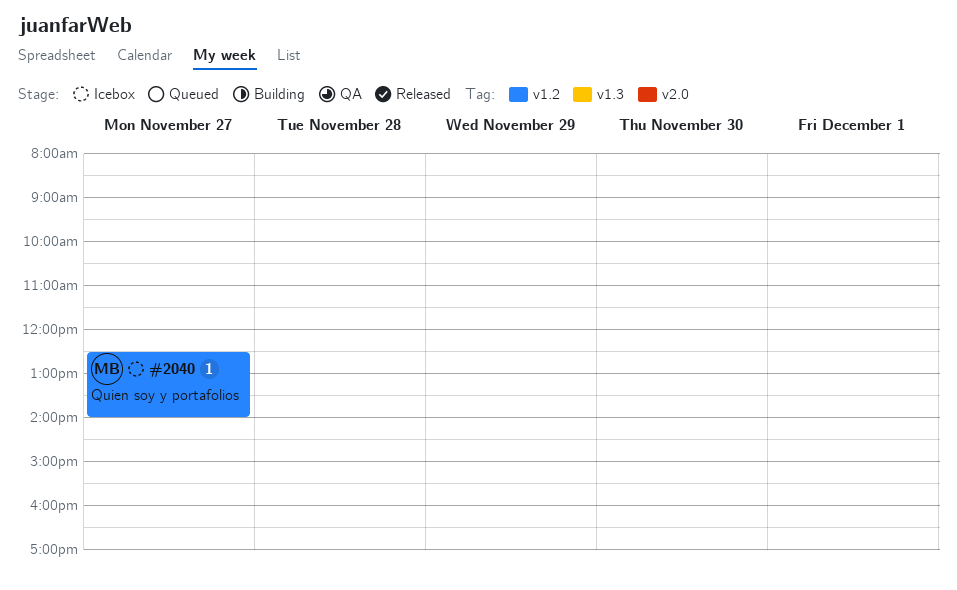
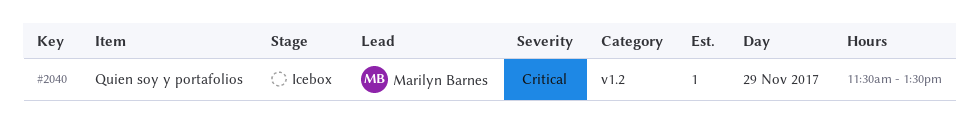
#2040, day: Nov 27 -> Nov 29
#2040, begins: 12:30 -> 11:30
#2040, ends: 14:00 -> 13:30

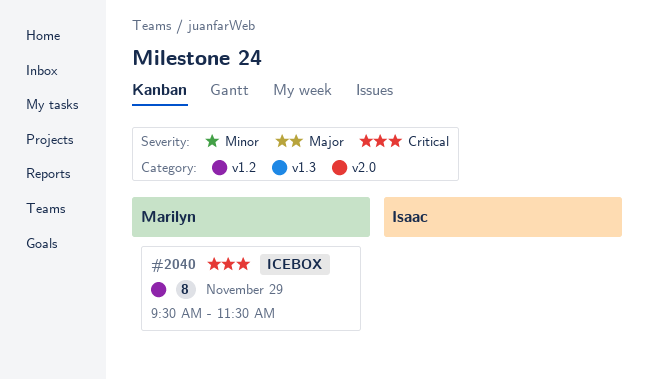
#2040, estimate: 1 -> 8
#2040, begins: 11:30 -> 09:30
#2040, ends: 13:30 -> 11:30

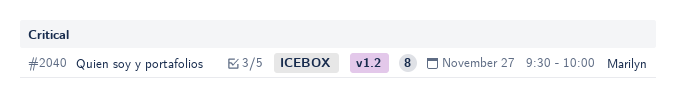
#2040, day: Nov 29 -> Nov 27
#2040, ends: 11:30 -> 10:00

